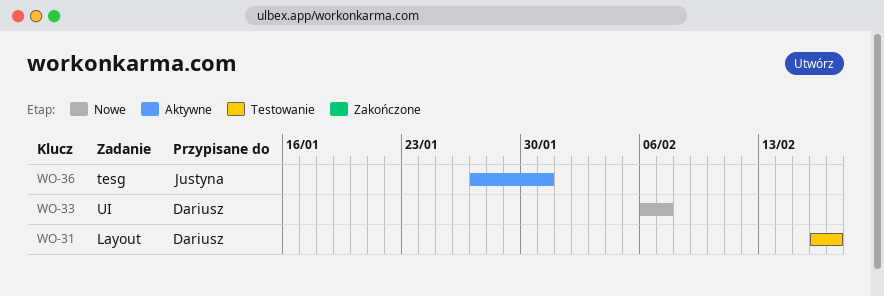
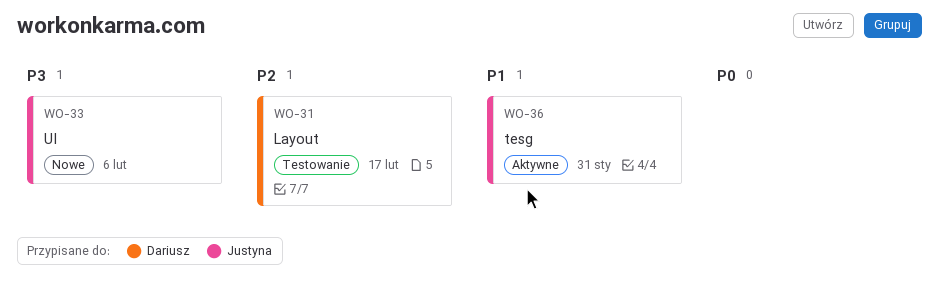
WO-33, owner: Dariusz -> Justyna
WO-33, due: Feb 7 -> Feb 6

